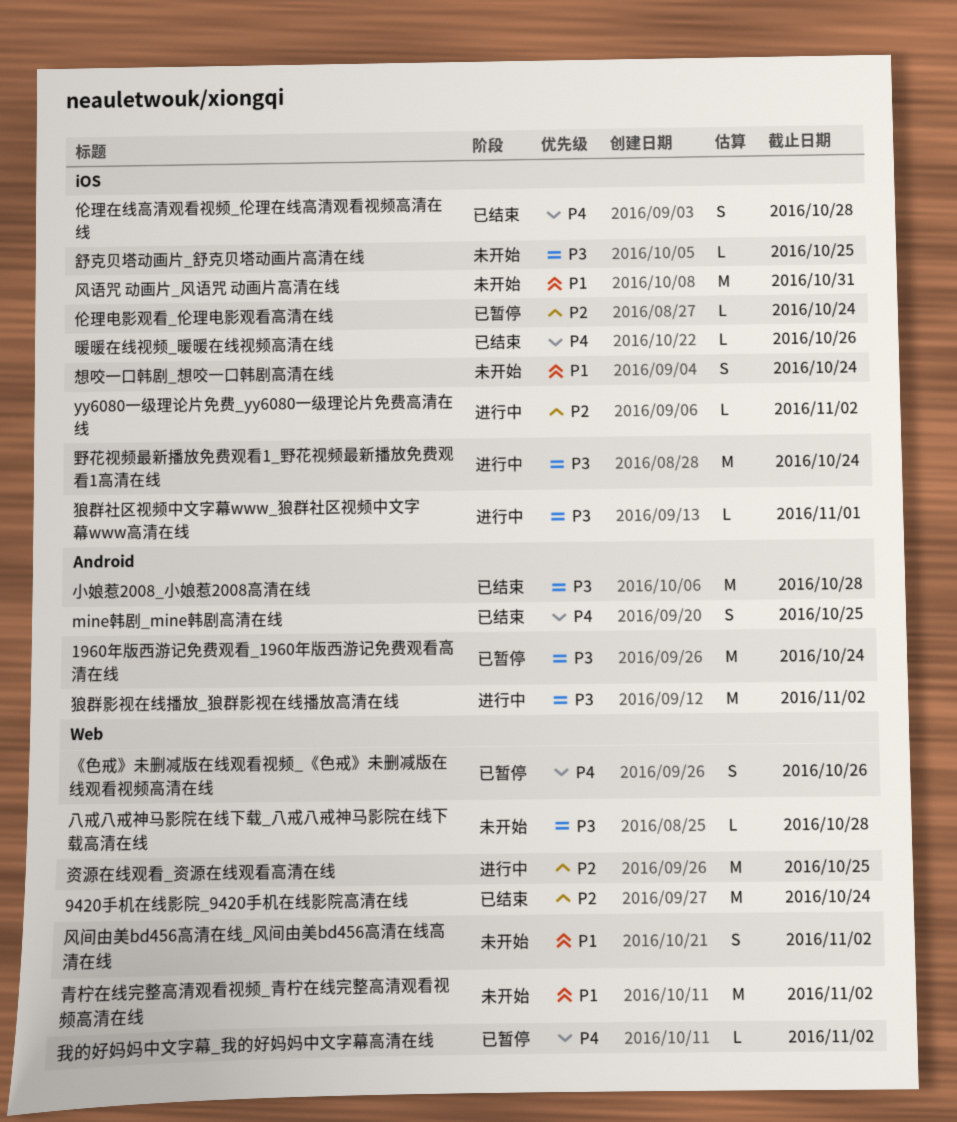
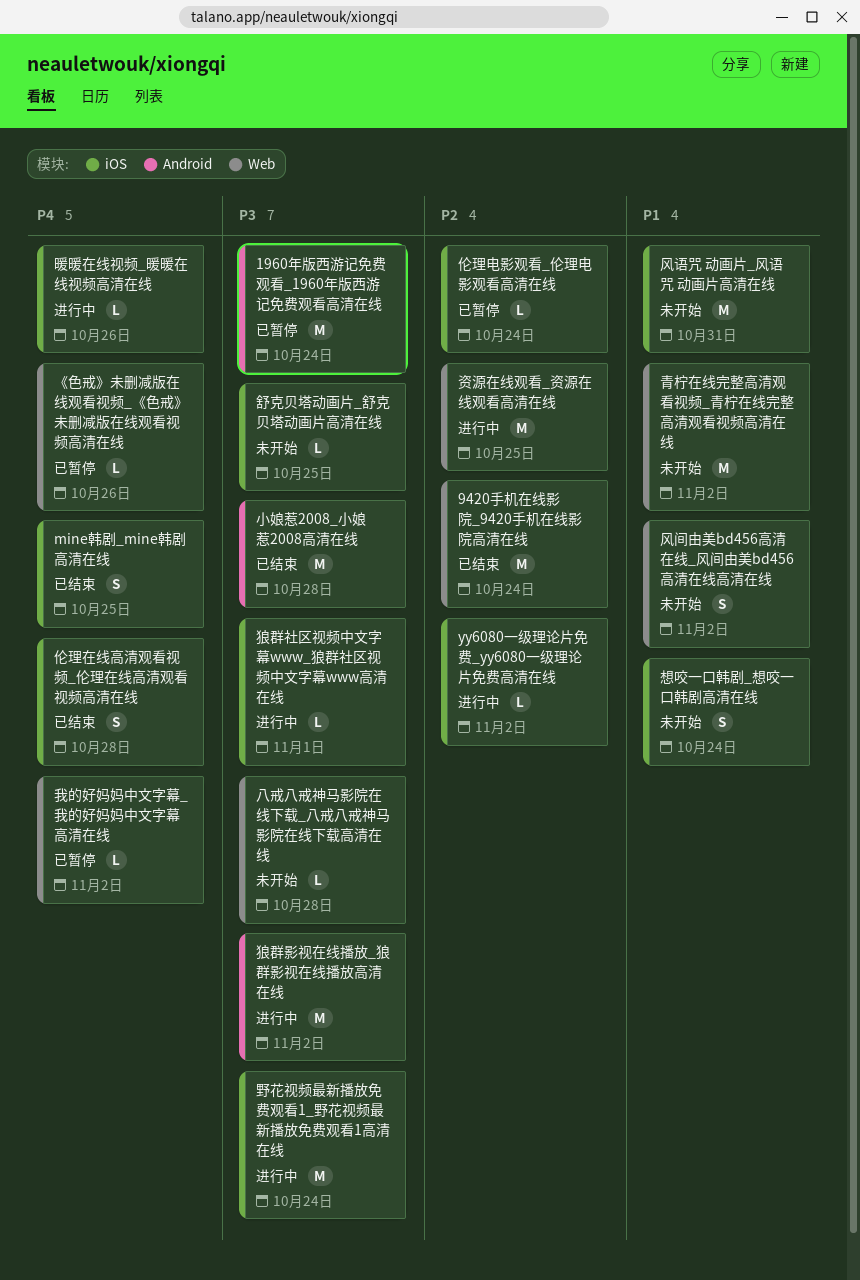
mine韩剧_mine韩剧高清在线, label: Android -> iOS
《色戒》未删减版在线观看视频_《色戒》未删减版在线观看视频高清在线, estimate: S -> L
暖暖在线视频_暖暖在线视频高清在线, status: 已结束 -> 进行中

